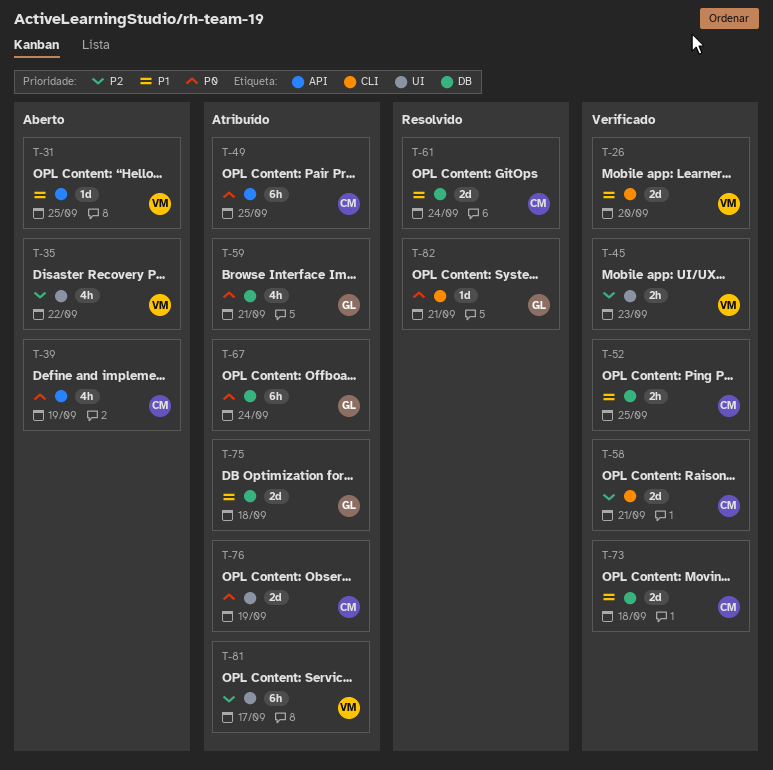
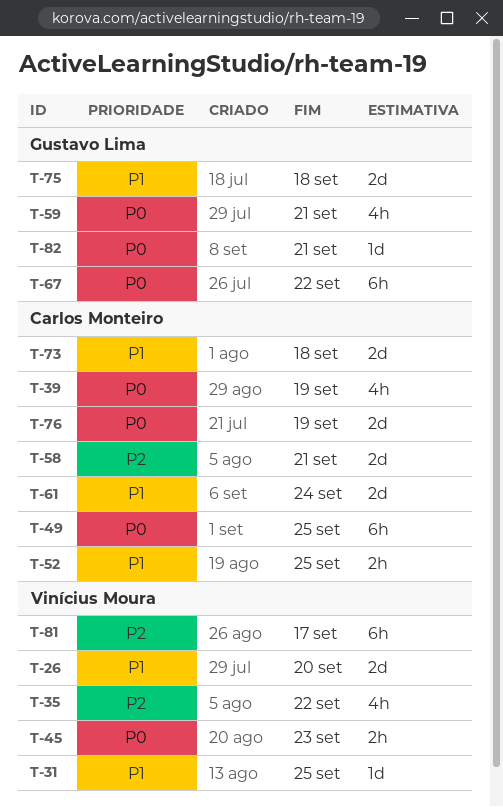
T-45, priority: P2 -> P0
T-67, due: Sep 24 -> Sep 22

